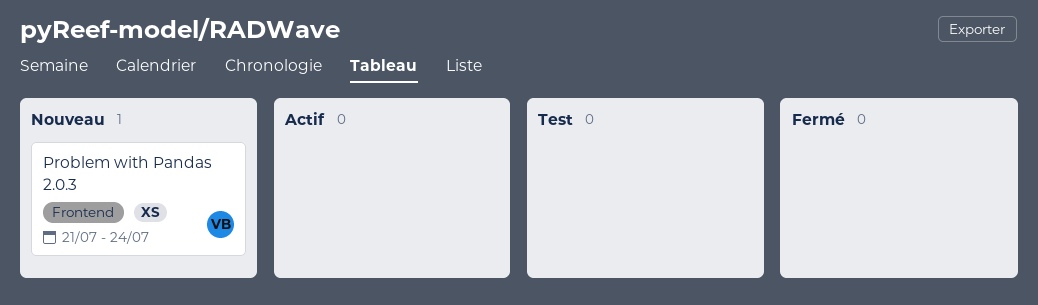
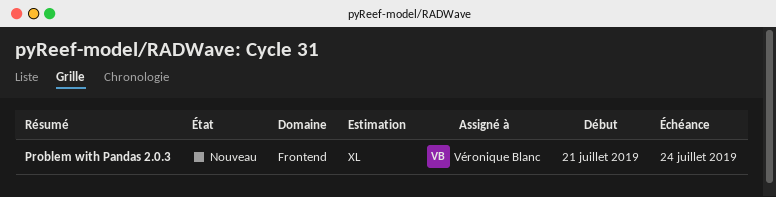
Problem with Pandas 2.0.3, estimate: XS -> XL

